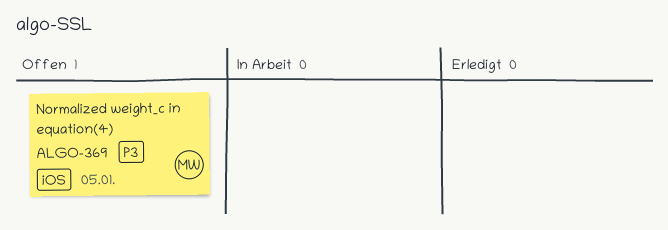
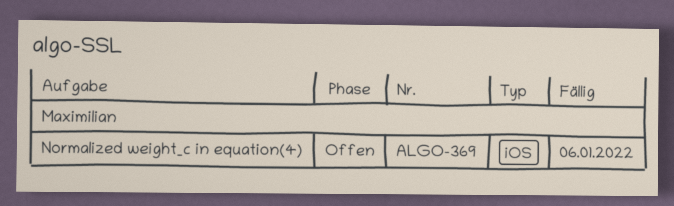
ALGO-369, due: Jan 5 -> Jan 6

